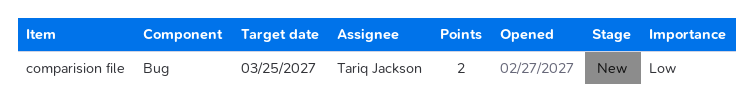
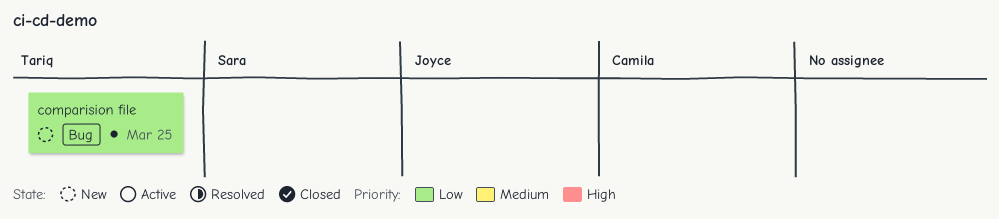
comparision file, estimate: 2 -> 1

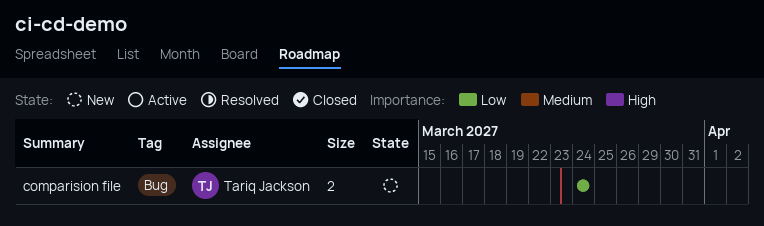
comparision file, estimate: 1 -> 2
comparision file, due: Mar 25 -> Mar 24

